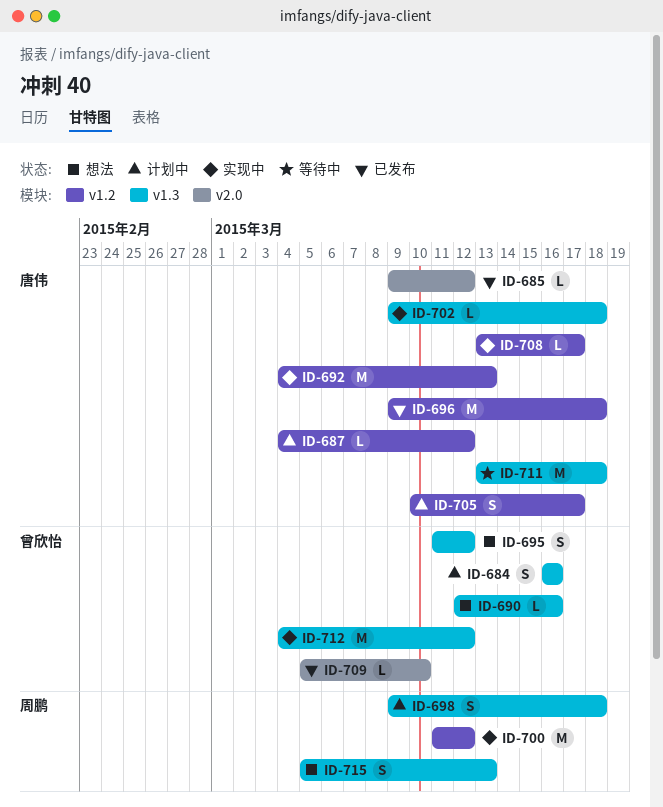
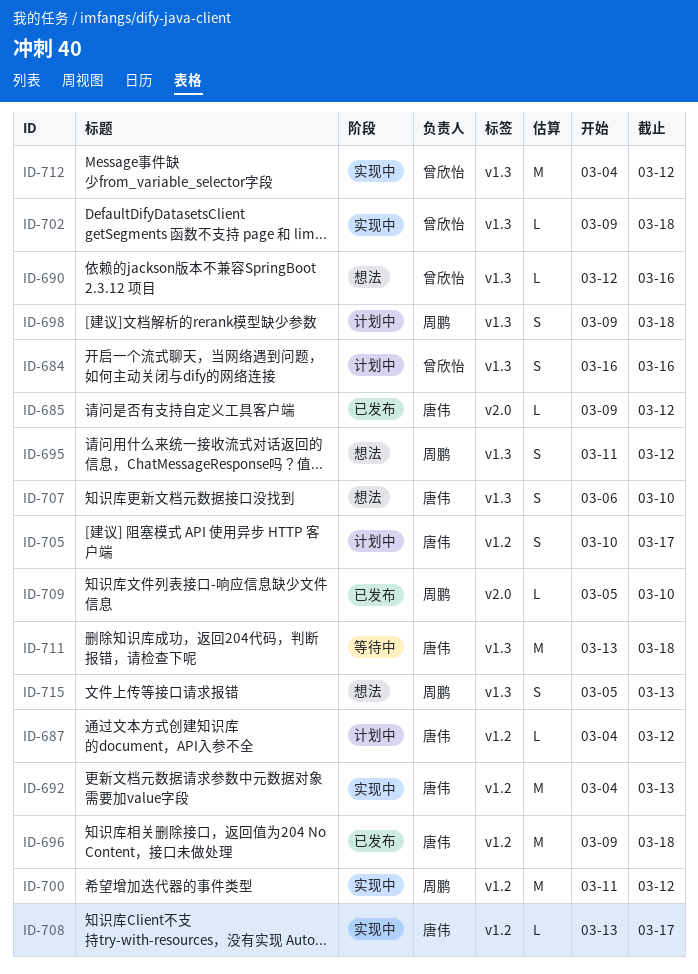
ID-695, owner: 曾欣怡 -> 周鹏
ID-702, owner: 唐伟 -> 曾欣怡
ID-707: none -> present
ID-709, owner: 曾欣怡 -> 周鹏

